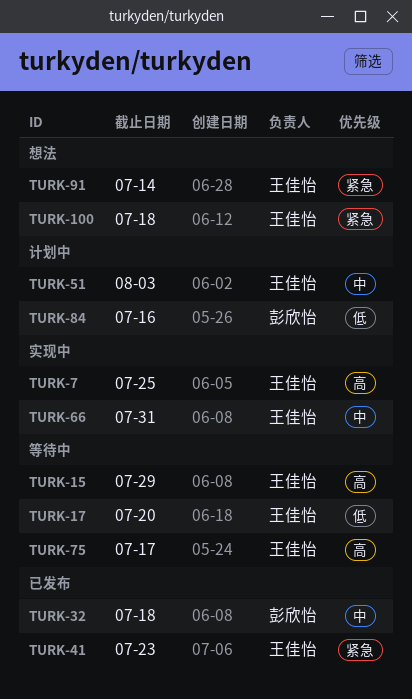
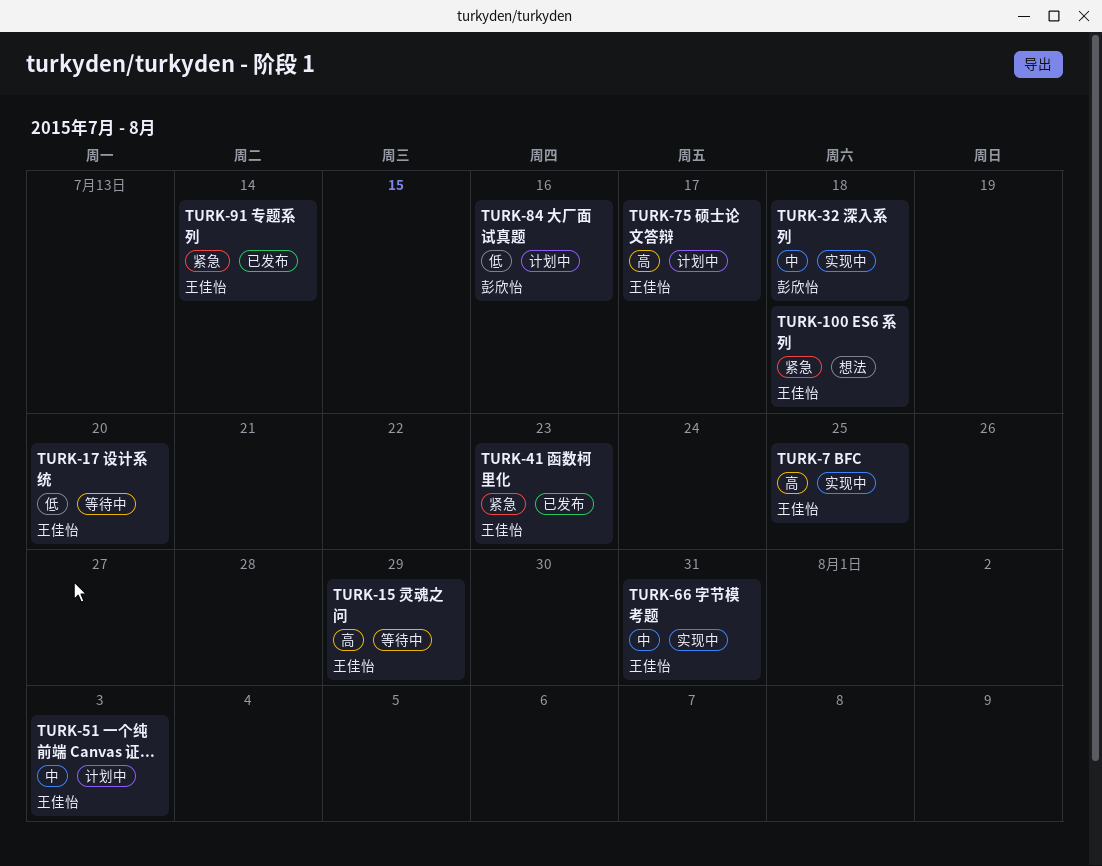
TURK-32, status: 已发布 -> 实现中
TURK-75, status: 等待中 -> 计划中
TURK-91, status: 想法 -> 已发布

